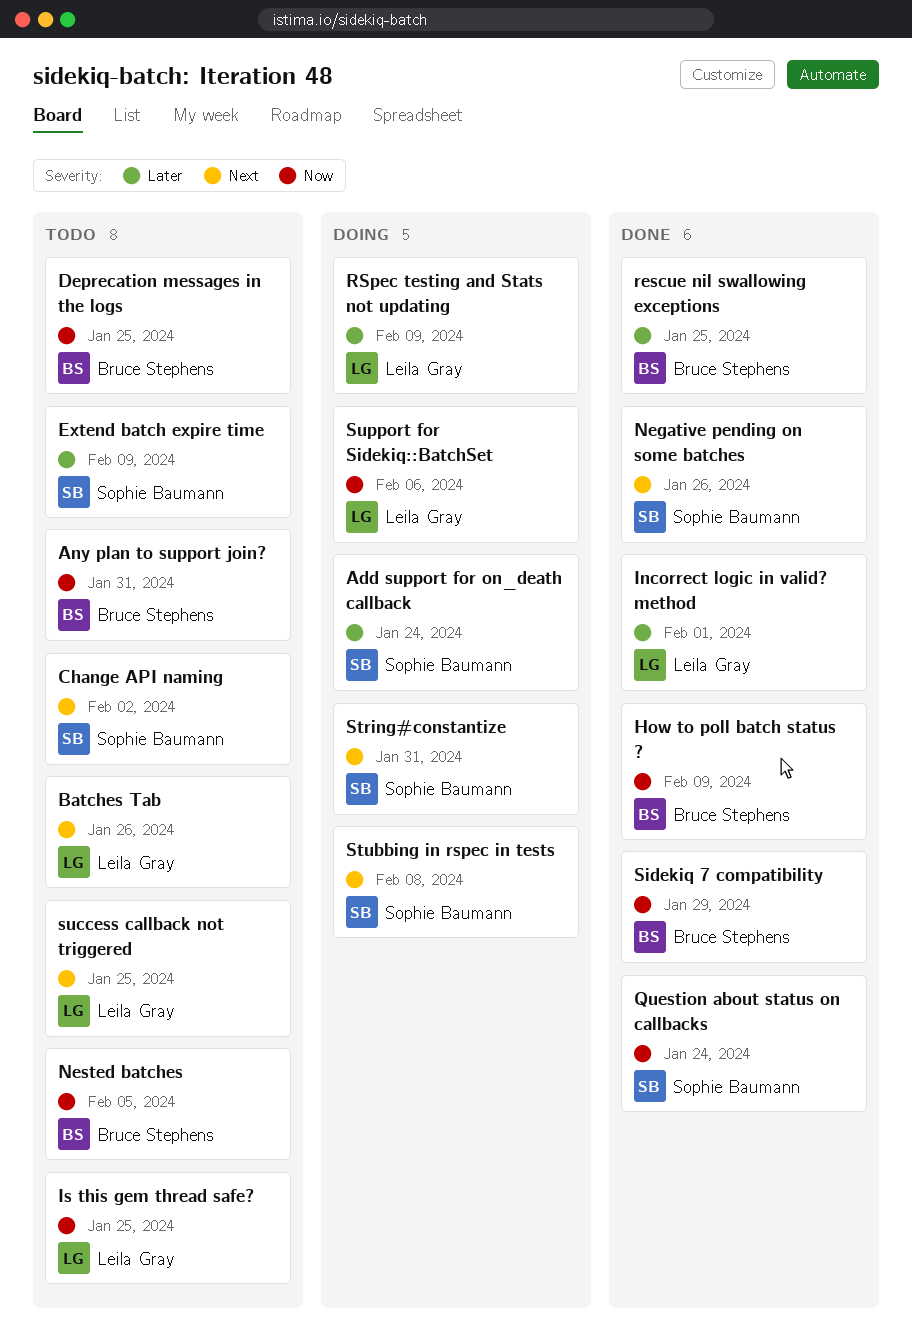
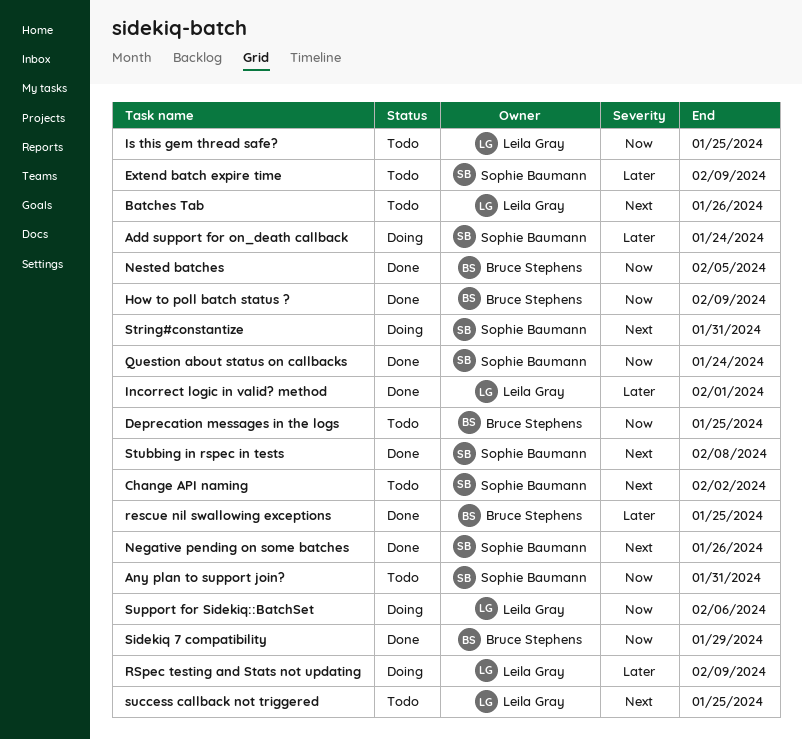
Any plan to support join?, owner: Bruce Stephens -> Sophie Baumann
Nested batches, status: Todo -> Done
Stubbing in rspec in tests, status: Doing -> Done

